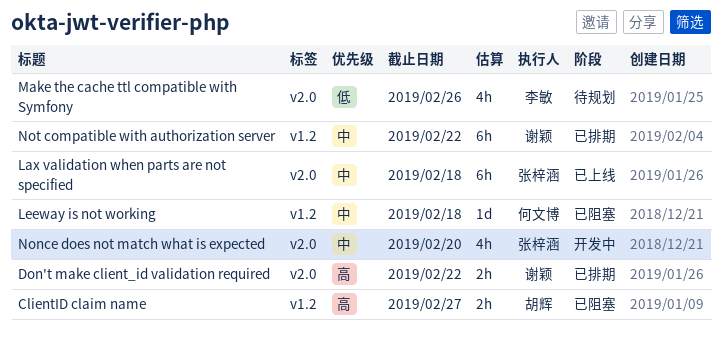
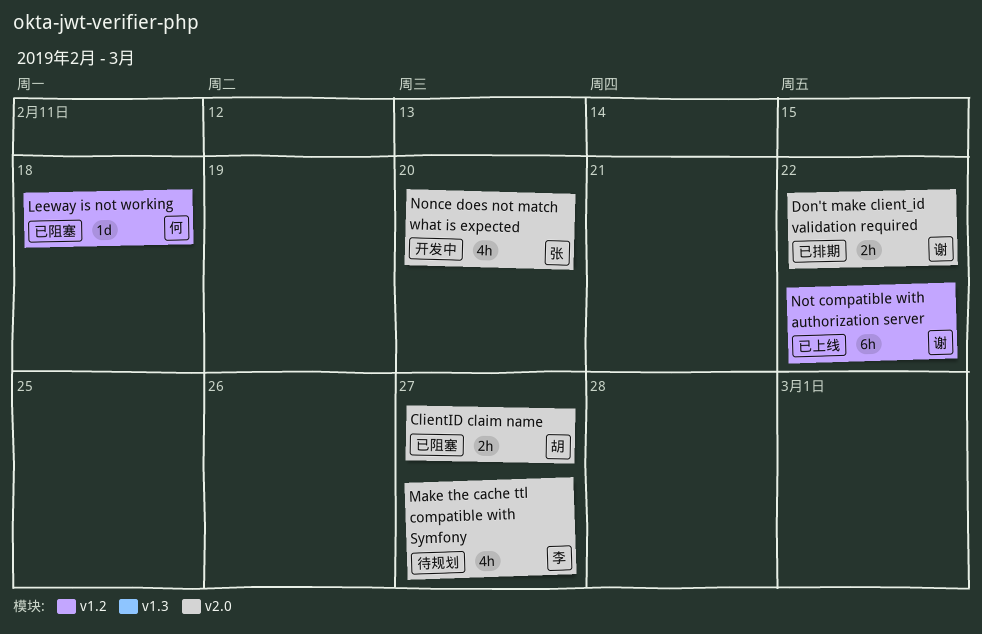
ClientID claim name, label: v1.2 -> v2.0
Lax validation when parts are not specified: present -> none
Make the cache ttl compatible with Symfony, due: Feb 26 -> Feb 27
Not compatible with authorization server, status: 已排期 -> 已上线

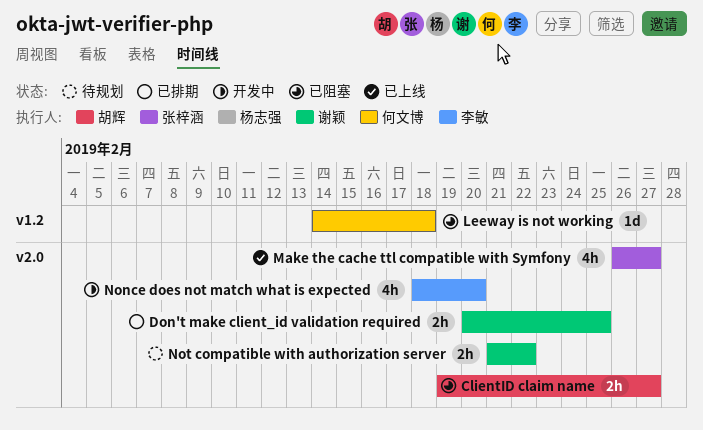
Don't make client_id validation required, due: Feb 22 -> Feb 25
Make the cache ttl compatible with Symfony, status: 待规划 -> 已上线
Make the cache ttl compatible with Symfony, owner: 李敏 -> 张梓涵
Nonce does not match what is expected, owner: 张梓涵 -> 李敏
Not compatible with authorization server, status: 已上线 -> 待规划
Not compatible with authorization server, label: v1.2 -> v2.0
Not compatible with authorization server, estimate: 6h -> 2h

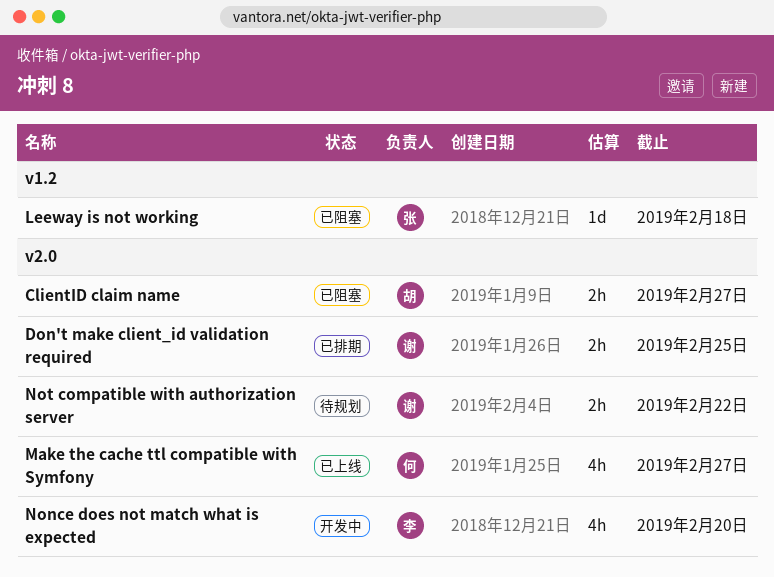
Leeway is not working, owner: 何文博 -> 张梓涵
Make the cache ttl compatible with Symfony, owner: 张梓涵 -> 何文博

